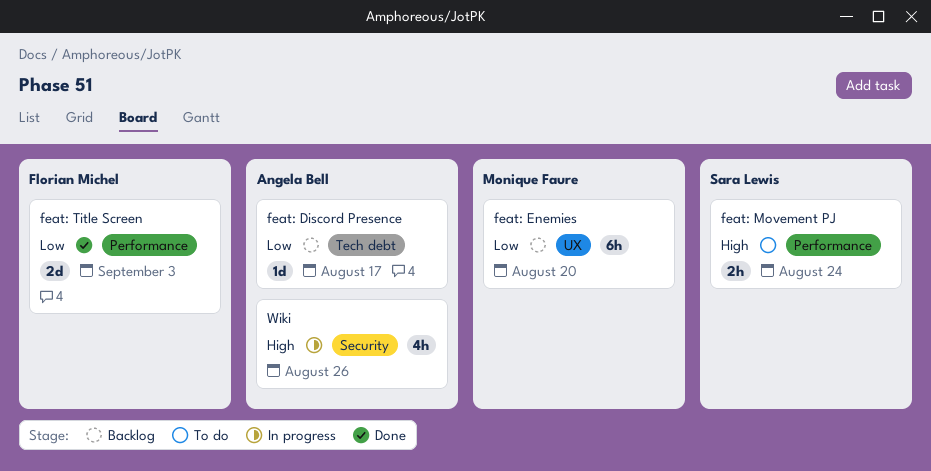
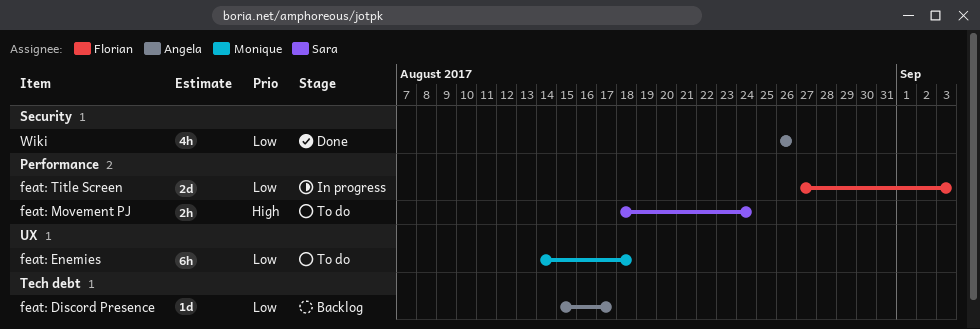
feat: Enemies, status: Backlog -> To do
feat: Enemies, due: Aug 20 -> Aug 18
feat: Title Screen, status: Done -> In progress
Wiki, status: In progress -> Done
Wiki, priority: High -> Low

